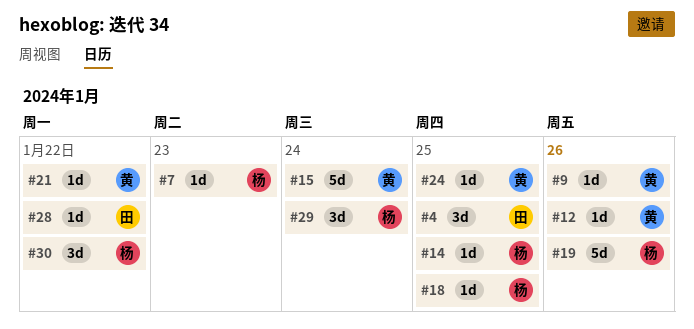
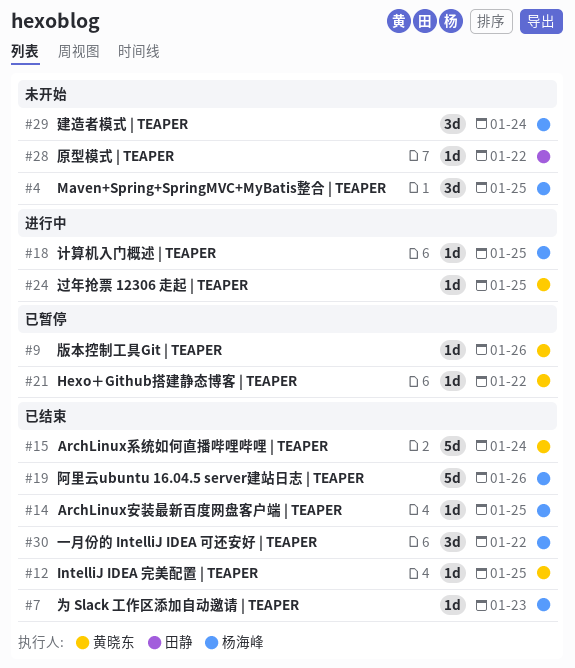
#4, owner: 田静 -> 杨海峰
#12, due: Jan 26 -> Jan 25

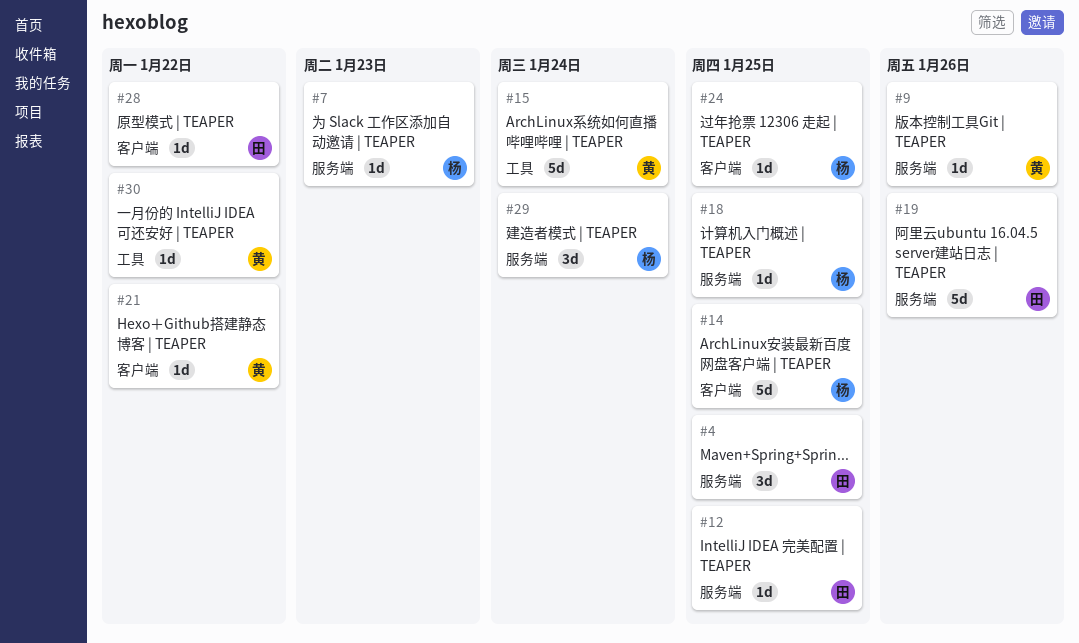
#4, owner: 杨海峰 -> 田静
#12, owner: 黄晓东 -> 田静
#14, estimate: 1d -> 5d
#19, owner: 杨海峰 -> 田静
#24, owner: 黄晓东 -> 杨海峰
#30, owner: 杨海峰 -> 黄晓东
#30, estimate: 3d -> 1d

